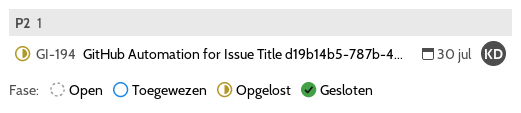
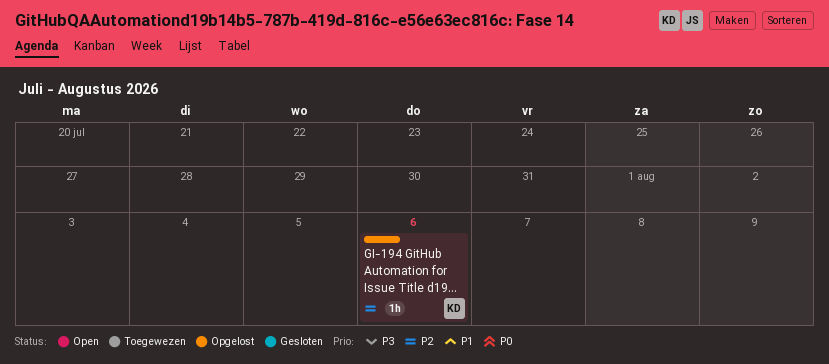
GI-194, due: Jul 30 -> Aug 6

